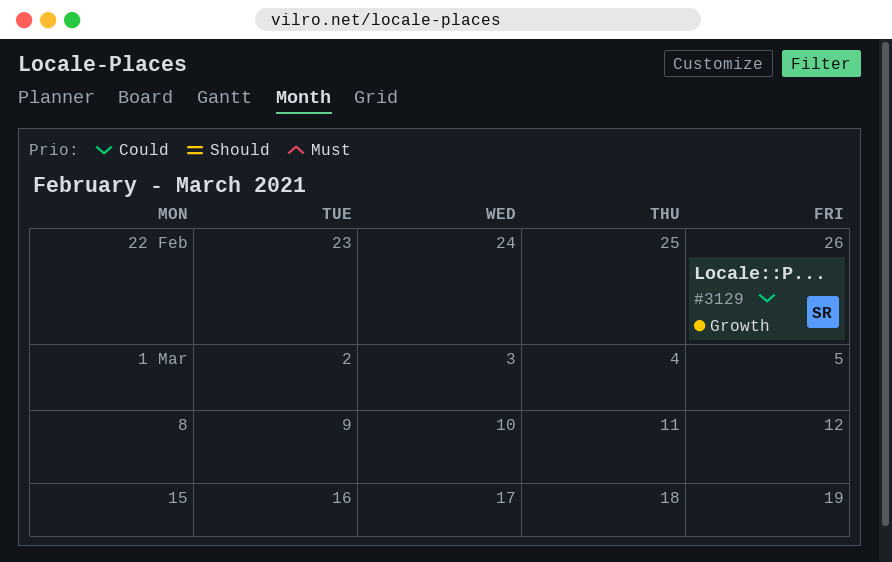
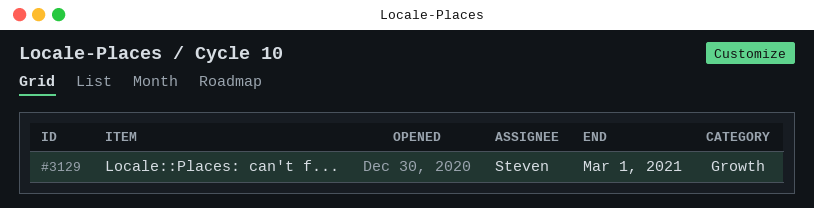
#3129, due: Feb 26 -> Mar 1

